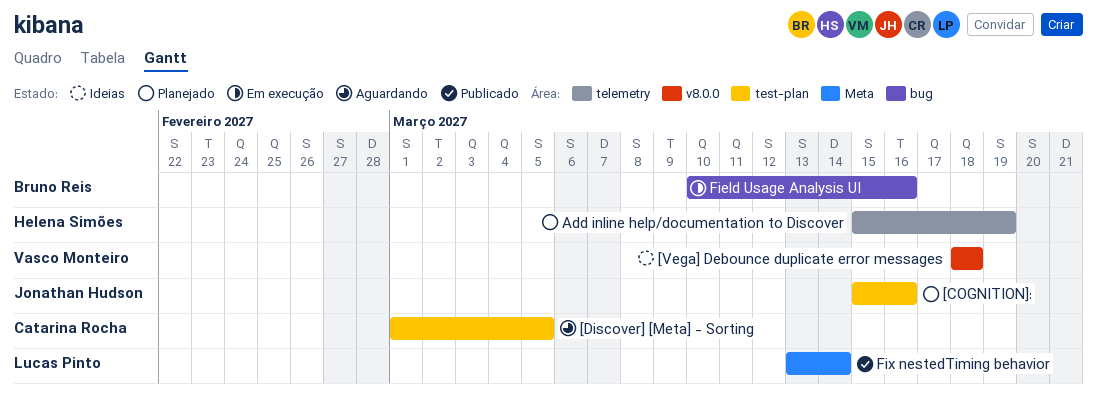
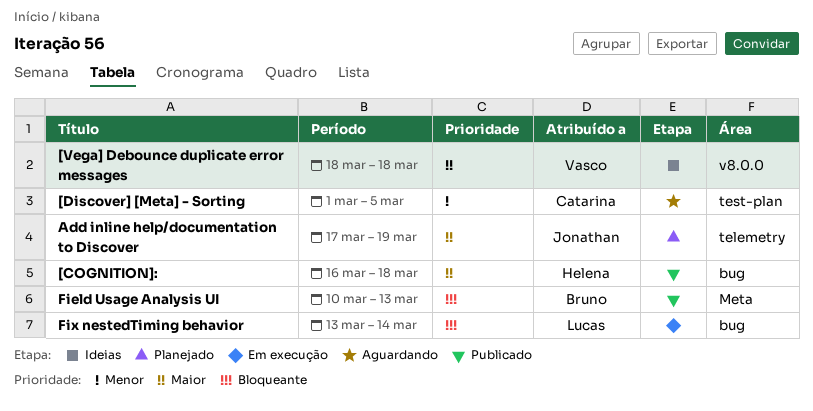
[COGNITION]:, status: Planejado -> Publicado
[COGNITION]:, owner: Jonathan Hudson -> Helena Simões
[COGNITION]:, label: test-plan -> bug
[COGNITION]:, start: Mar 15 -> Mar 16
[COGNITION]:, due: Mar 16 -> Mar 18
Add inline help/documentation to Discover, owner: Helena Simões -> Jonathan Hudson
Add inline help/documentation to Discover, start: Mar 15 -> Mar 17
Field Usage Analysis UI, status: Em execução -> Publicado
Field Usage Analysis UI, label: bug -> Meta
Field Usage Analysis UI, due: Mar 16 -> Mar 13
Fix nestedTiming behavior, status: Publicado -> Em execução
Fix nestedTiming behavior, label: Meta -> bug

